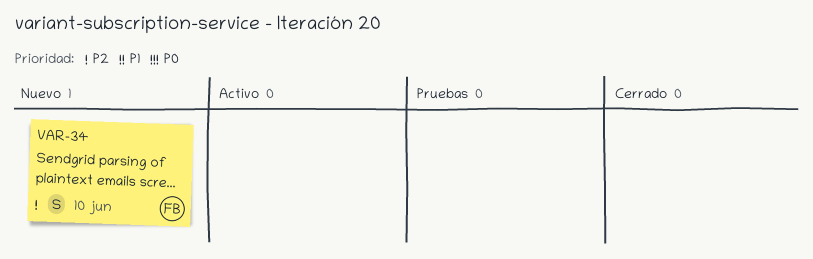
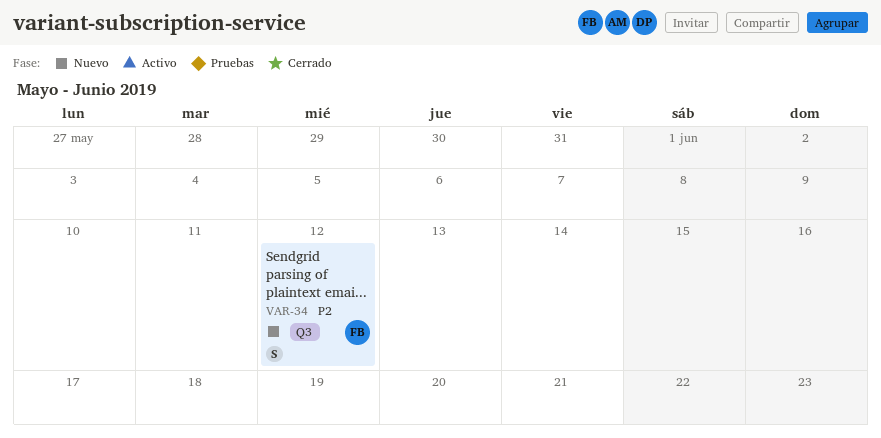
VAR-34, due: Jun 10 -> Jun 12

